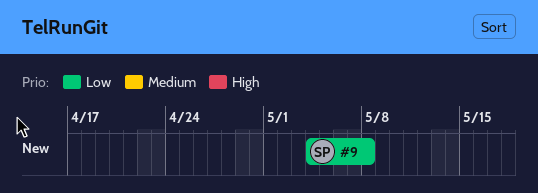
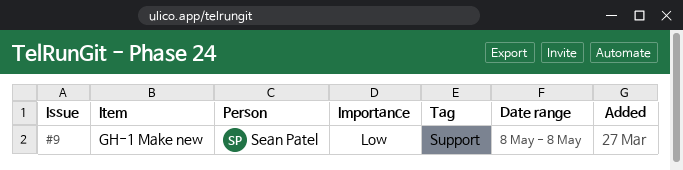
#9, start: May 4 -> May 8

